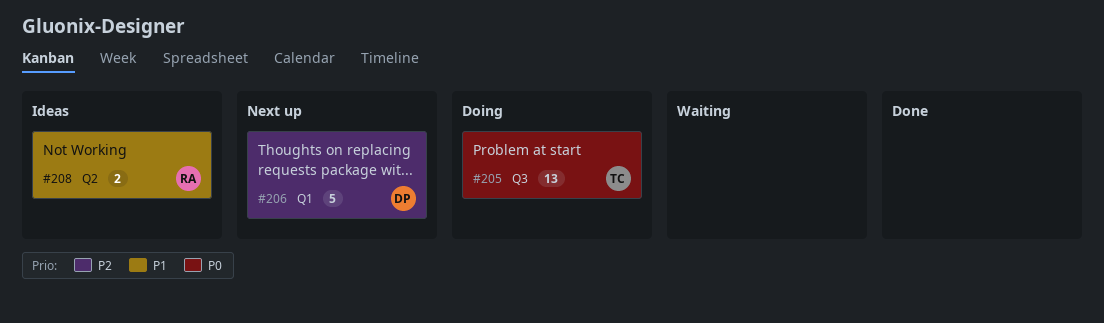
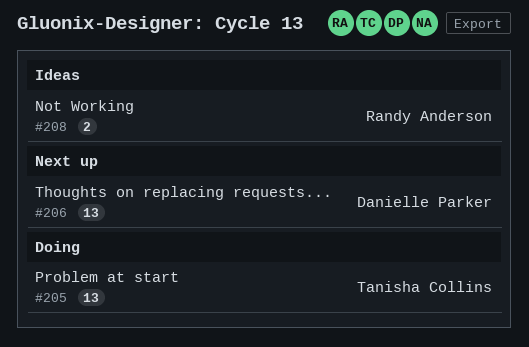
#206, estimate: 5 -> 13

